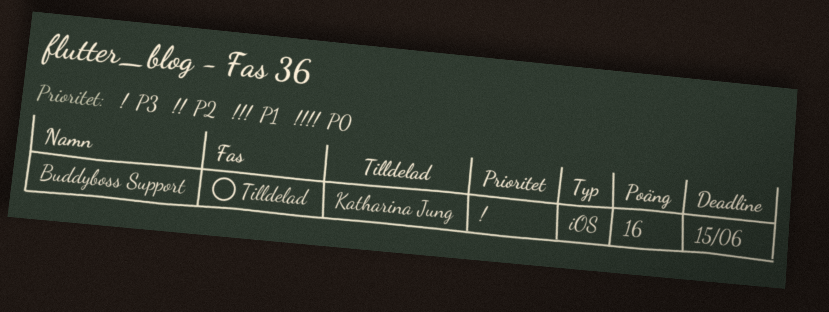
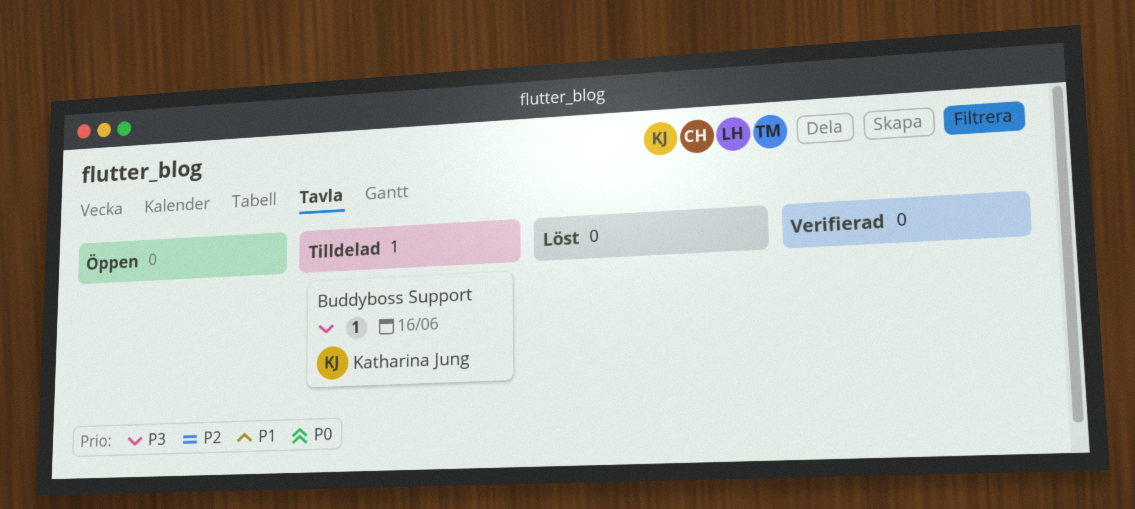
Buddyboss Support, estimate: 16 -> 1
Buddyboss Support, due: Jun 15 -> Jun 16

